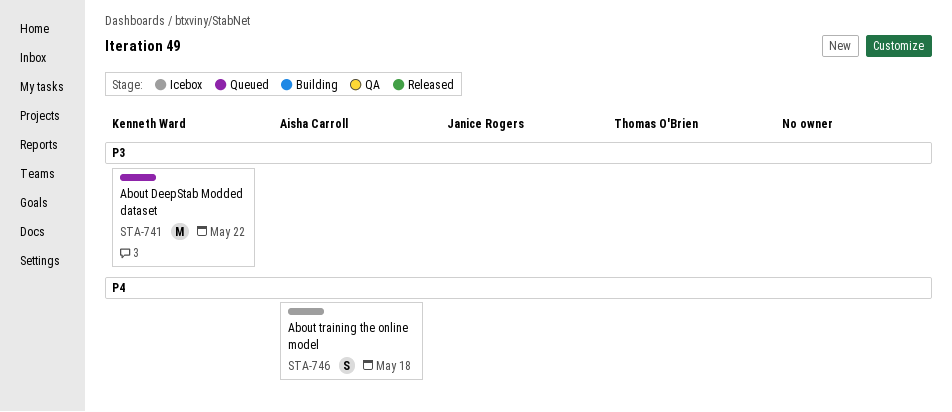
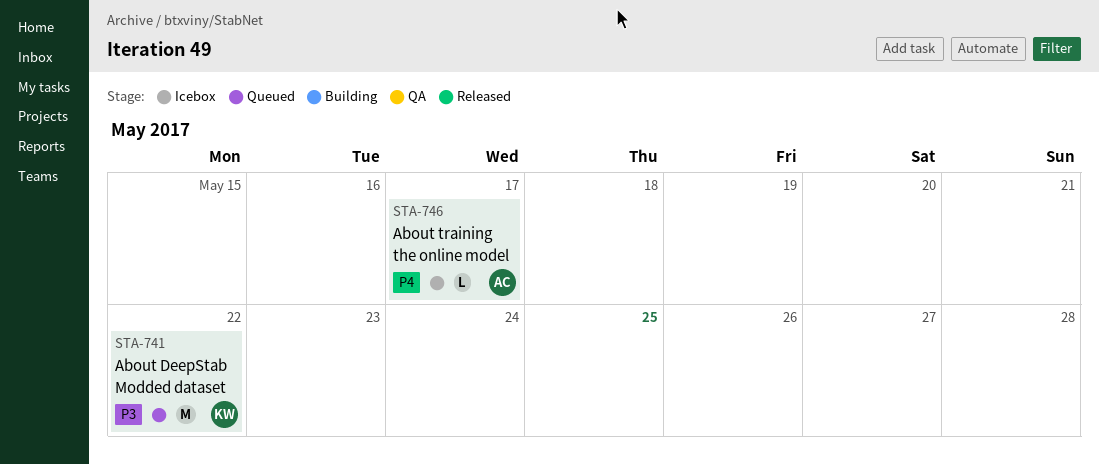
STA-746, estimate: S -> L
STA-746, due: May 18 -> May 17

